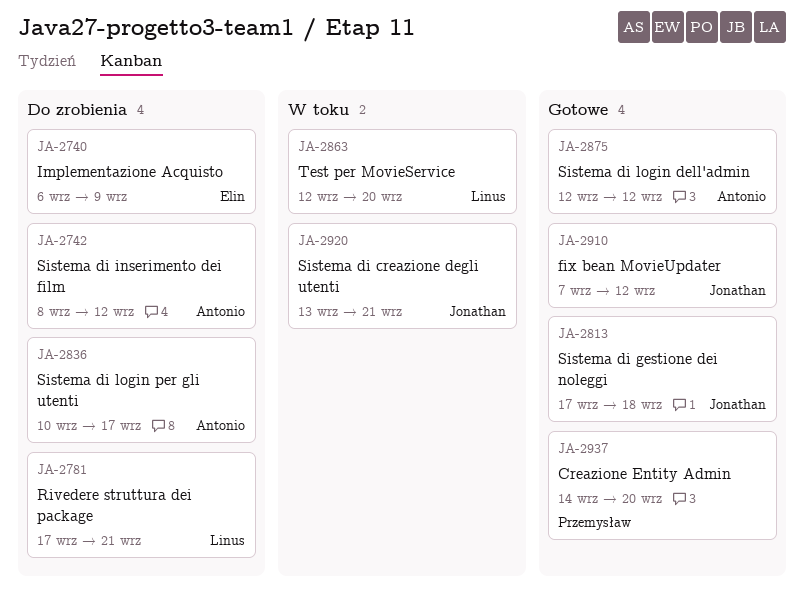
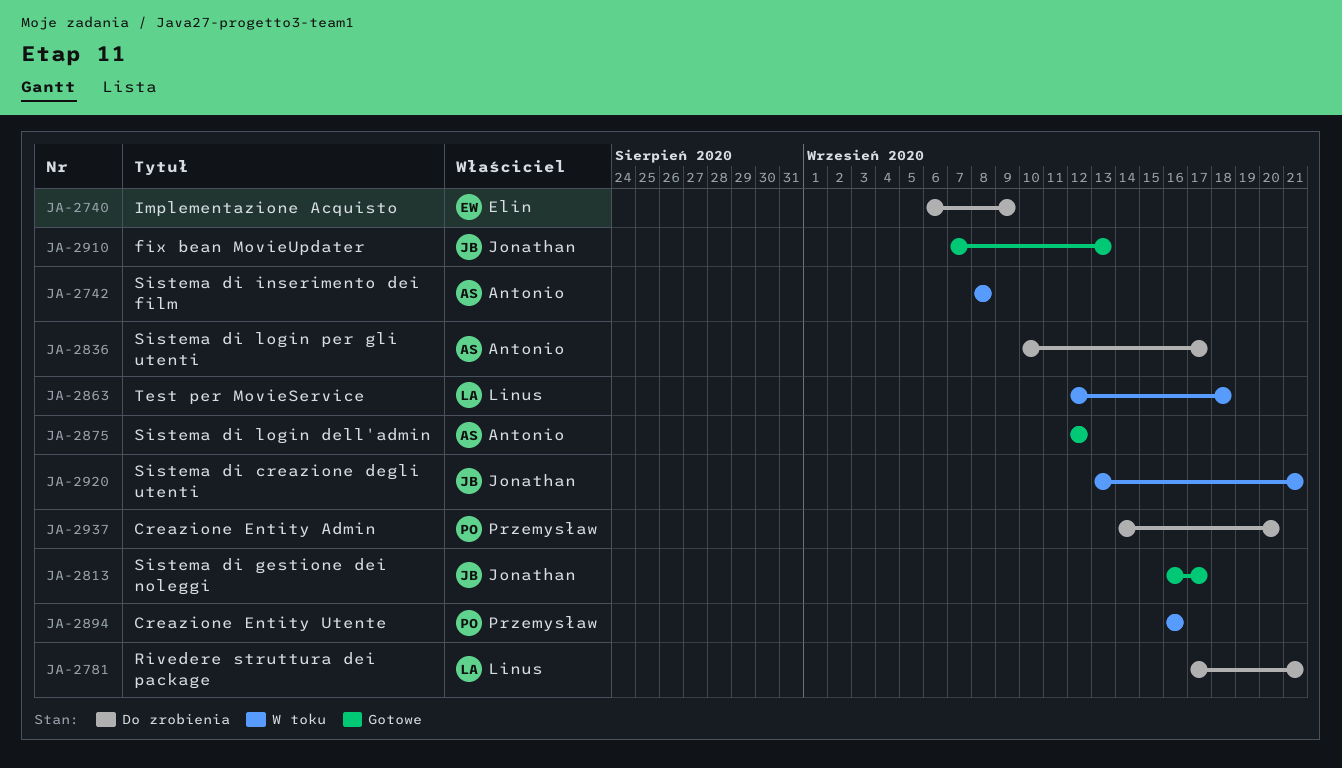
JA-2742, status: Do zrobienia -> W toku
JA-2742, due: Sep 12 -> Sep 8
JA-2813, start: Sep 17 -> Sep 16
JA-2813, due: Sep 18 -> Sep 17
JA-2863, due: Sep 20 -> Sep 18
JA-2894: none -> present
JA-2910, due: Sep 12 -> Sep 13
JA-2937, status: Gotowe -> Do zrobienia

